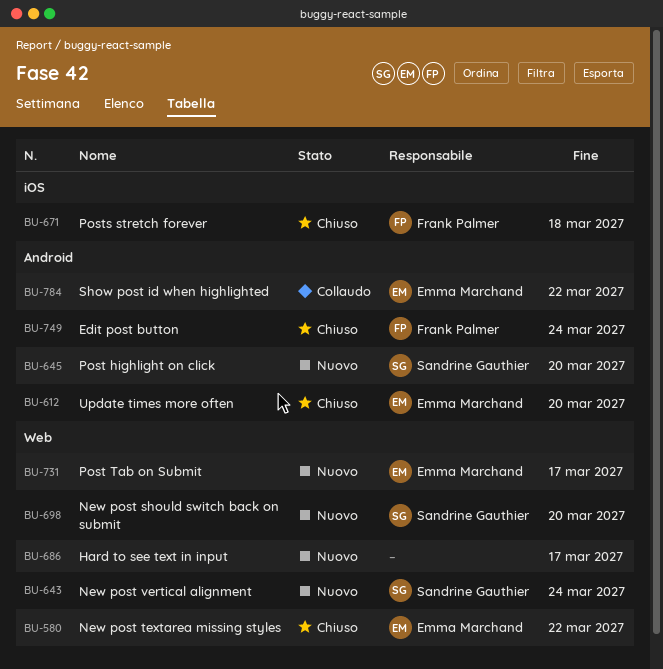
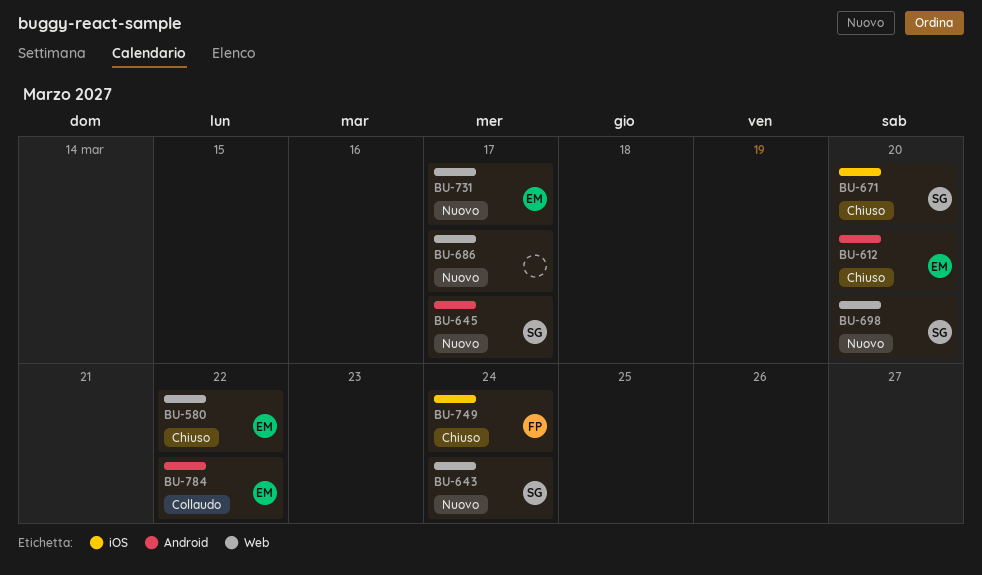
BU-645, due: Mar 20 -> Mar 17
BU-671, owner: Frank Palmer -> Sandrine Gauthier
BU-671, due: Mar 18 -> Mar 20
BU-749, label: Android -> iOS

